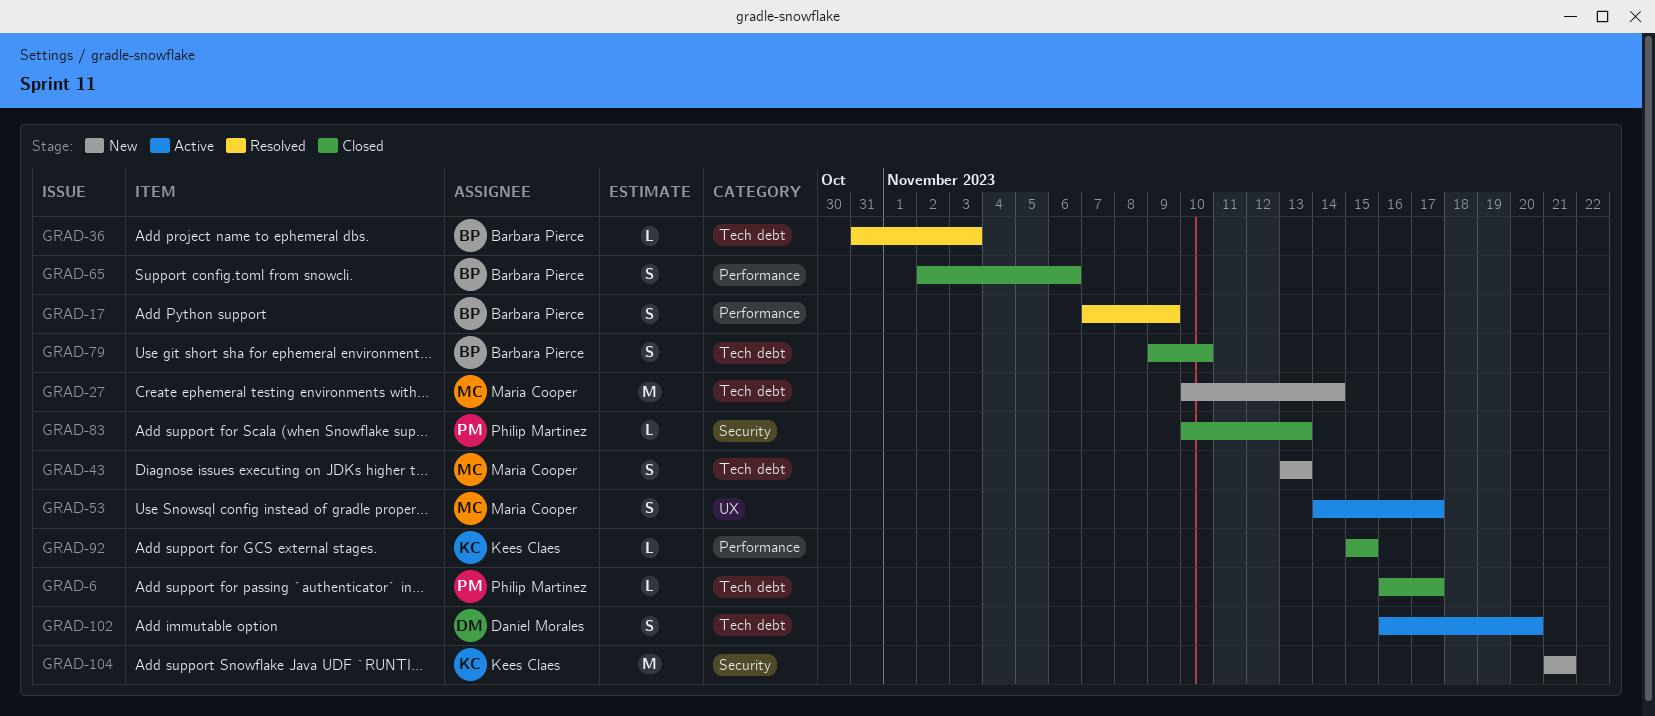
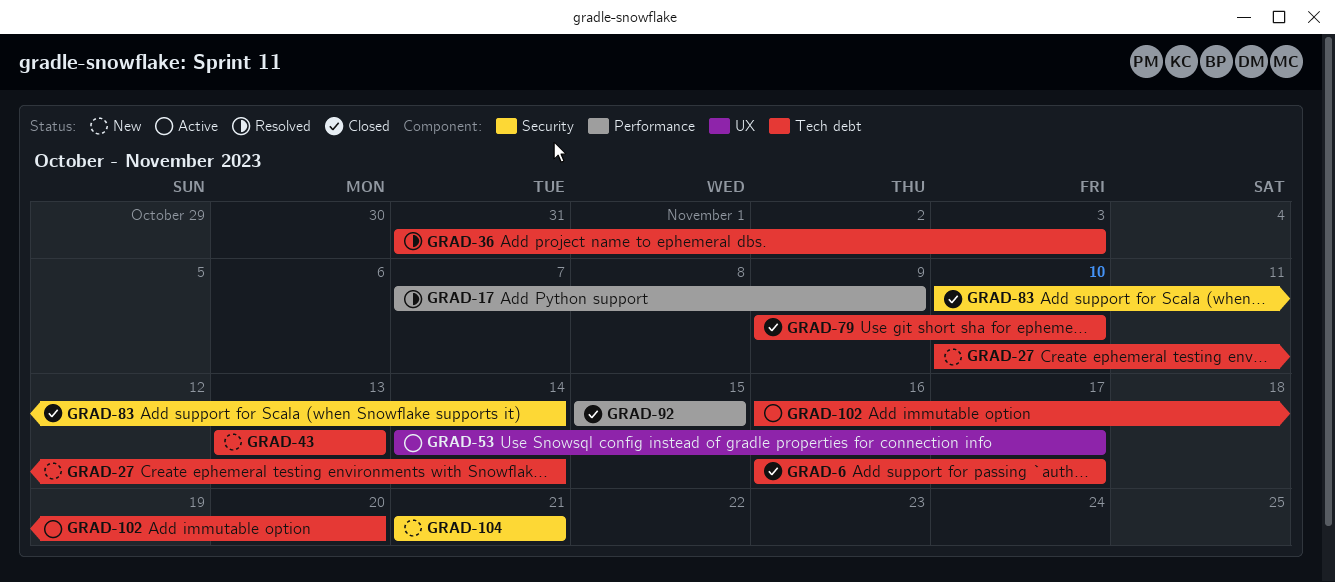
GRAD-65: present -> none
GRAD-83, due: Nov 13 -> Nov 14

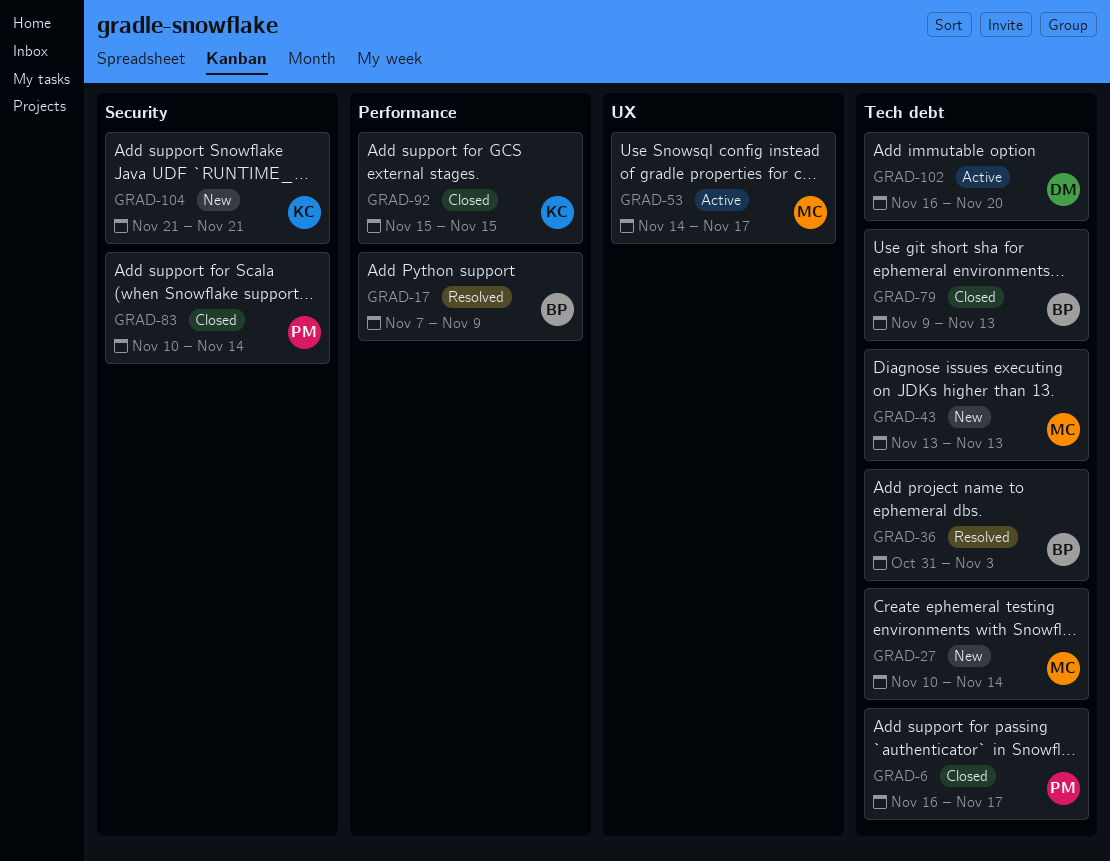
GRAD-79, due: Nov 10 -> Nov 13

